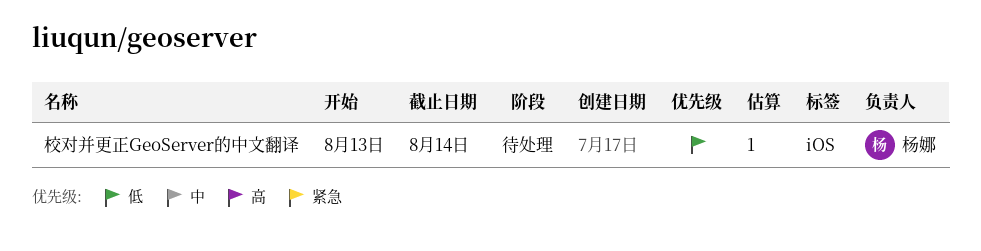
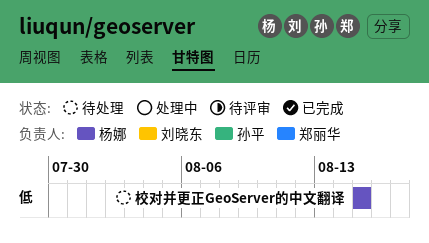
校对并更正GeoServer的中文翻译, start: Aug 13 -> Aug 15
校对并更正GeoServer的中文翻译, due: Aug 14 -> Aug 15

